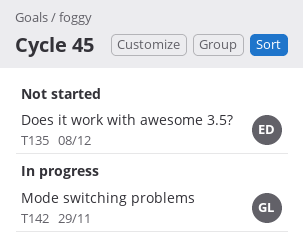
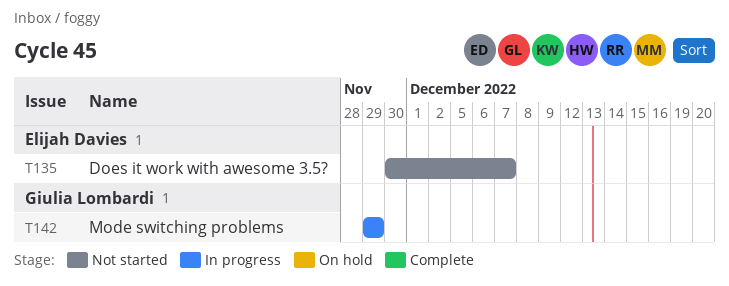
T135, due: Dec 8 -> Dec 7

